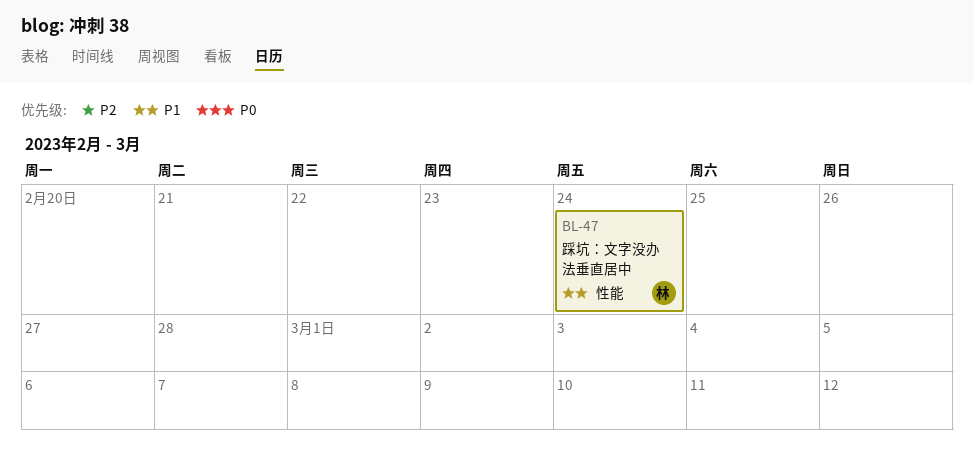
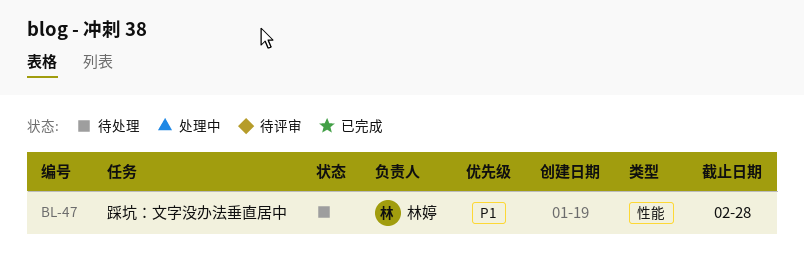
BL-47, due: Feb 24 -> Feb 28

